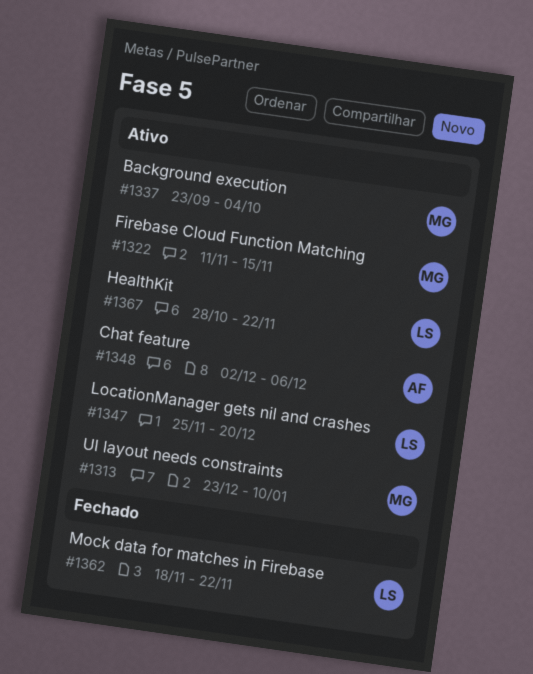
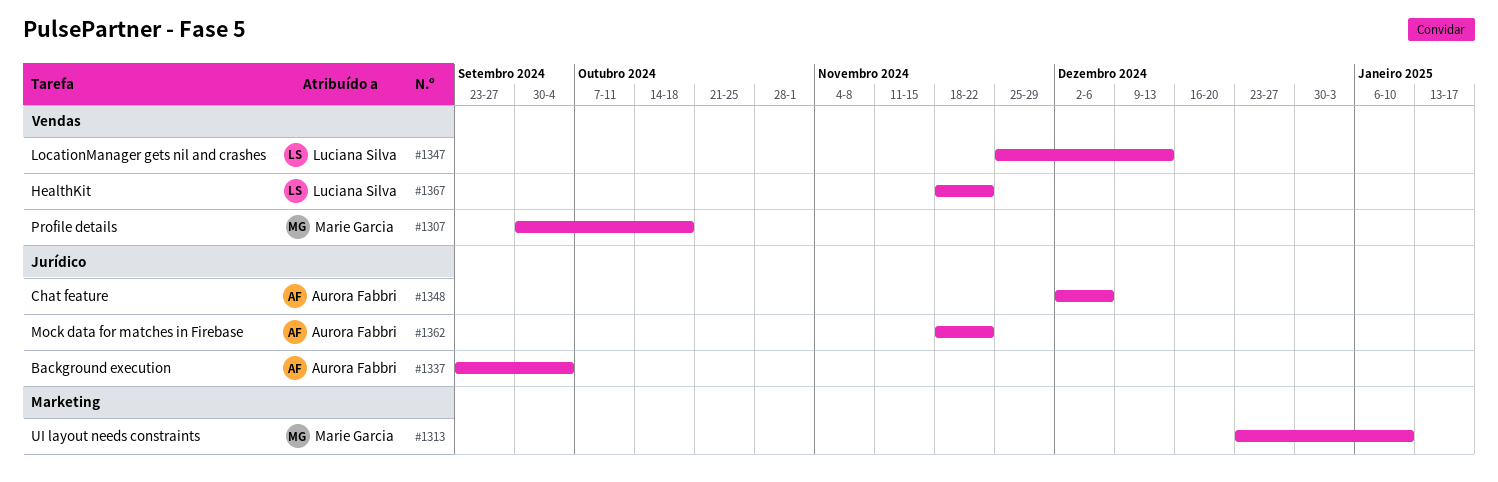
#1307: none -> present
#1322: present -> none
#1337, owner: Marie Garcia -> Aurora Fabbri
#1347, due: Dec 20 -> Dec 13
#1362, owner: Luciana Silva -> Aurora Fabbri
#1367, start: Oct 28 -> Nov 18

